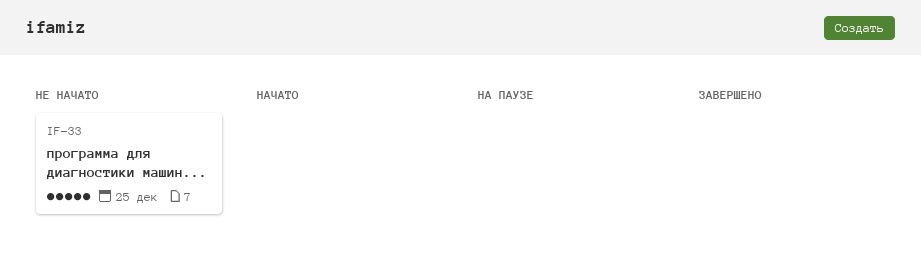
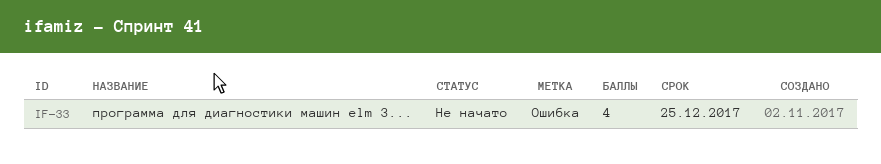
IF-33, estimate: 5 -> 4

